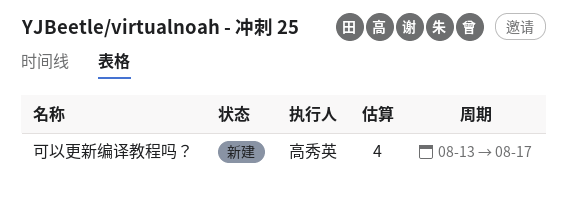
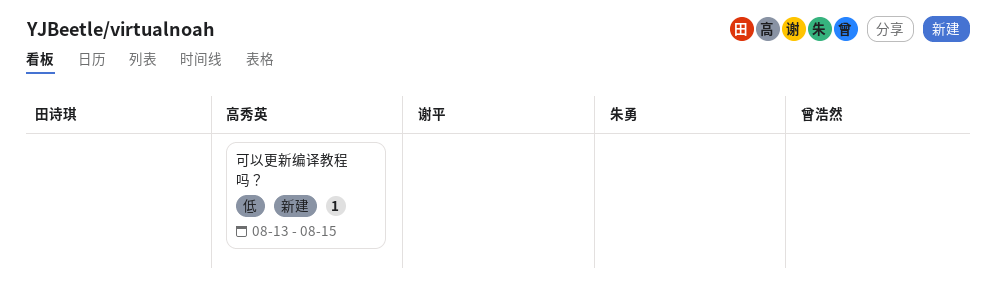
可以更新编译教程吗？, estimate: 4 -> 1
可以更新编译教程吗？, due: Aug 17 -> Aug 15

